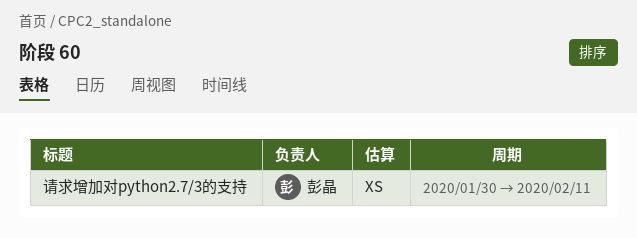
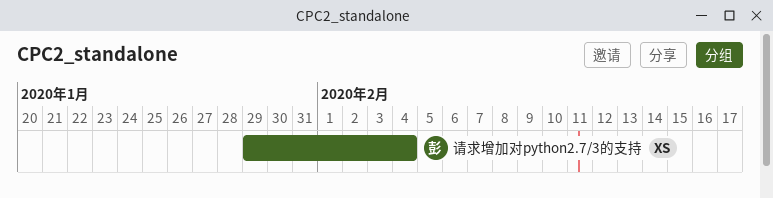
请求增加对python2.7/3的支持, start: Jan 30 -> Jan 29
请求增加对python2.7/3的支持, due: Feb 11 -> Feb 4

